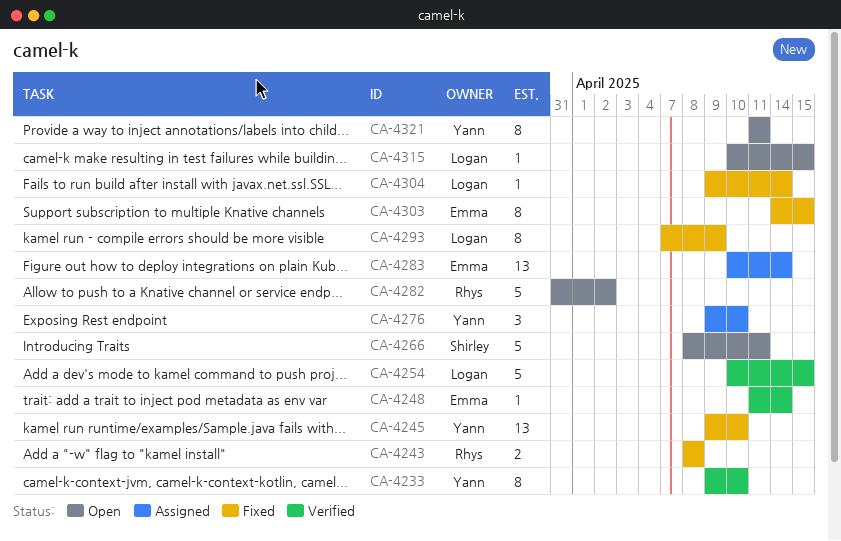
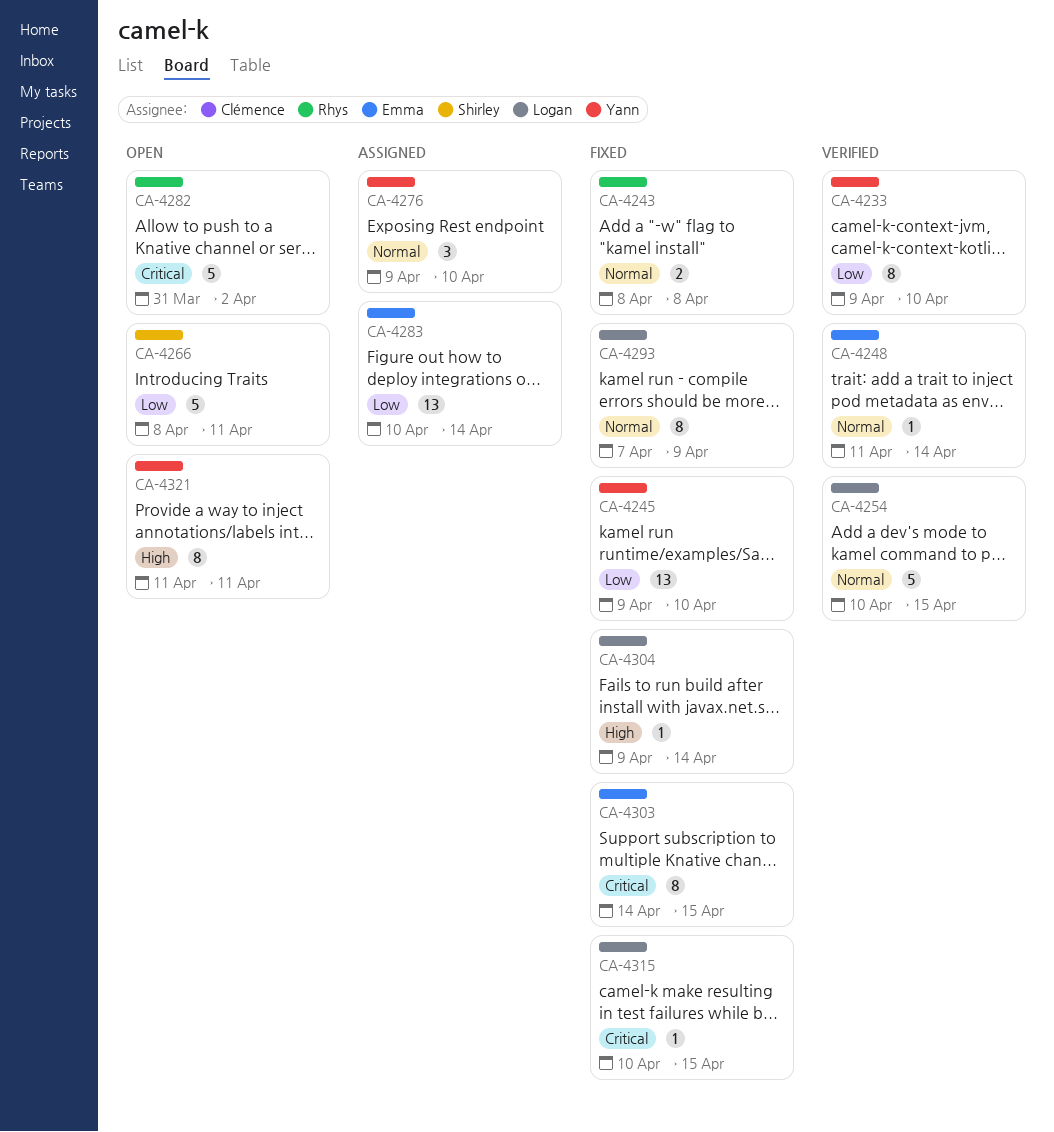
CA-4315, status: Open -> Fixed

